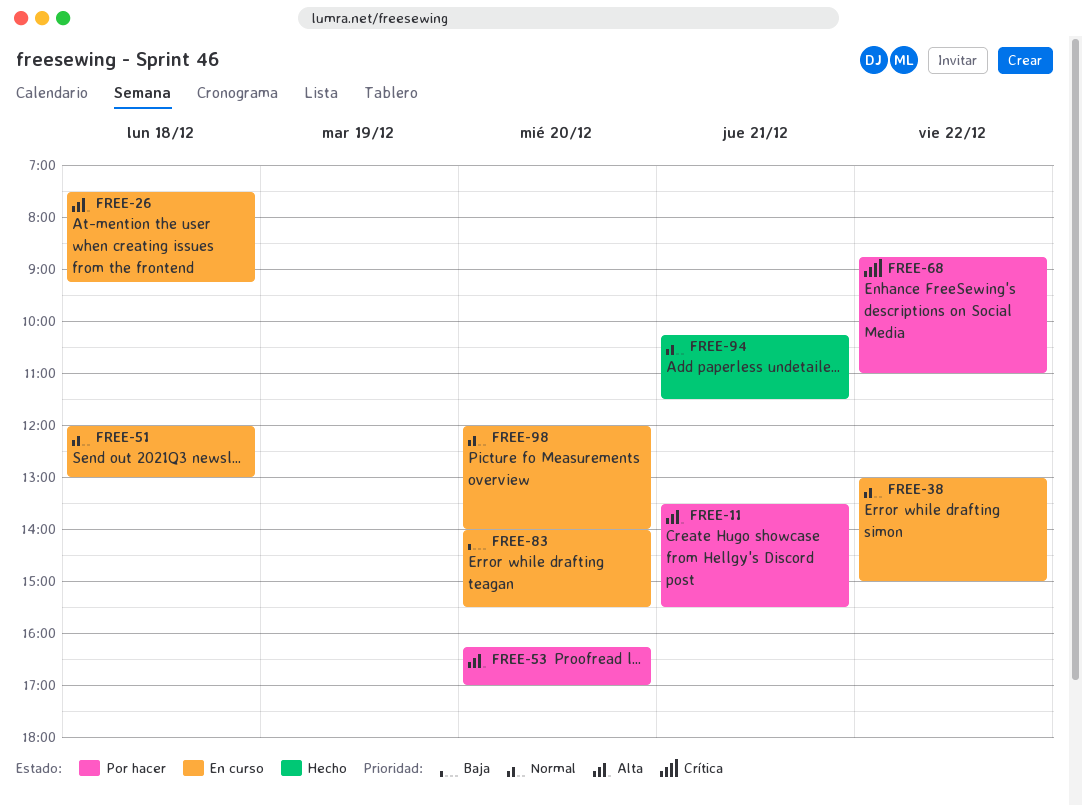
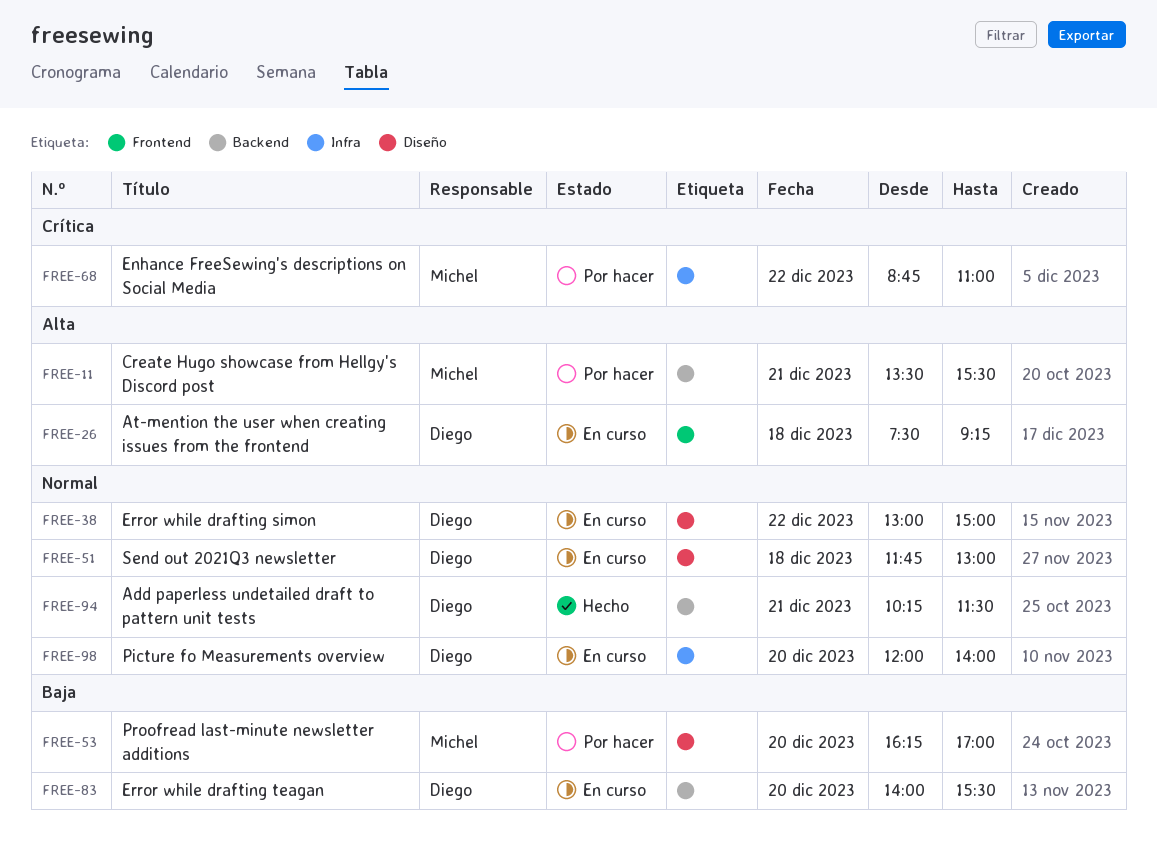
FREE-51, begins: 12:00 -> 11:45
FREE-53, priority: Alta -> Baja

